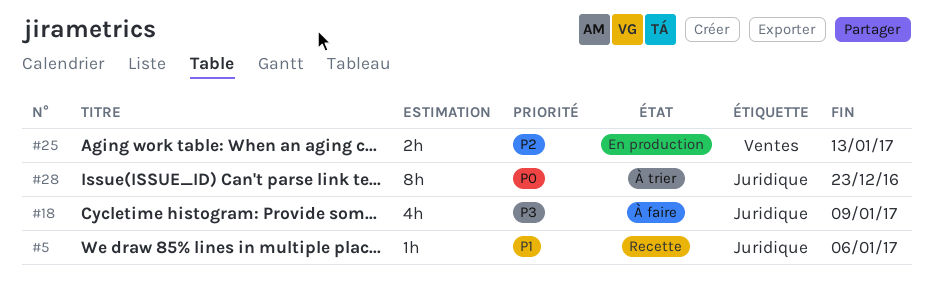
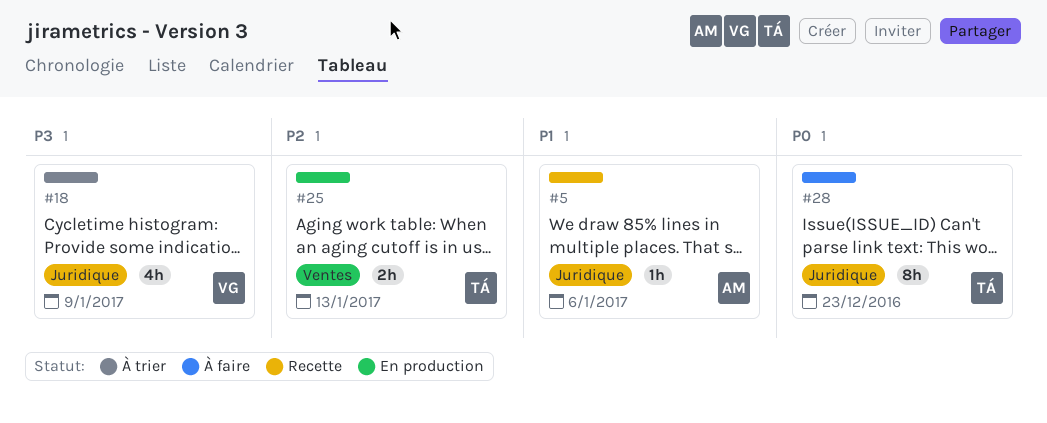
#18, status: À faire -> À trier
#28, status: À trier -> À faire

